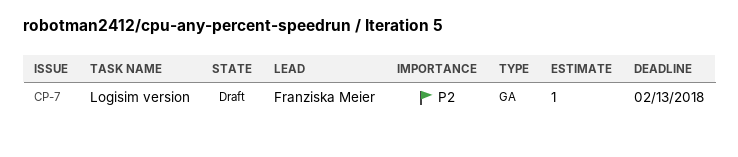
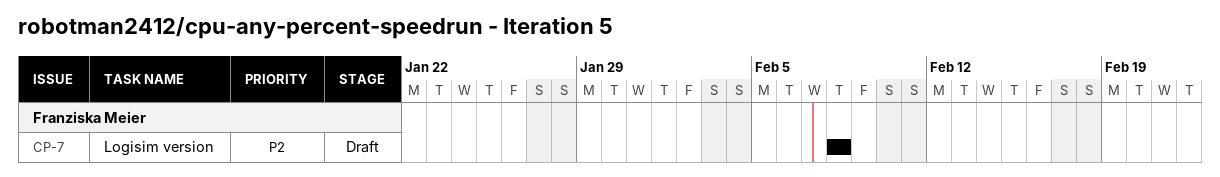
CP-7, due: Feb 13 -> Feb 8

